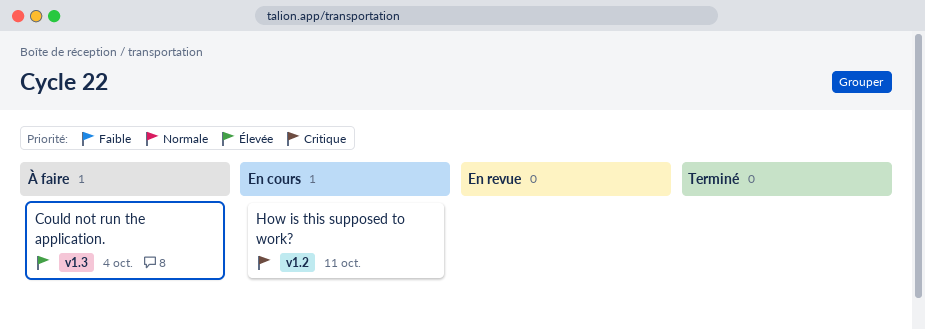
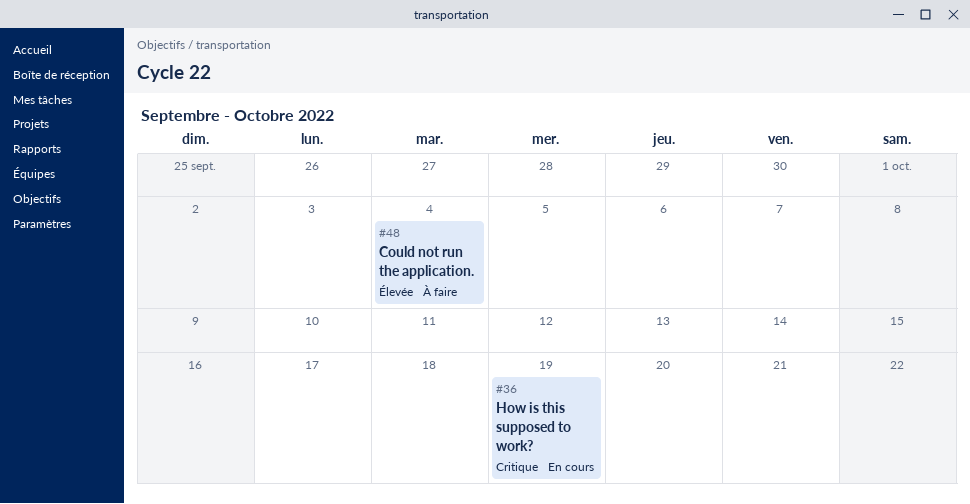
How is this supposed to work?, due: Oct 11 -> Oct 19

